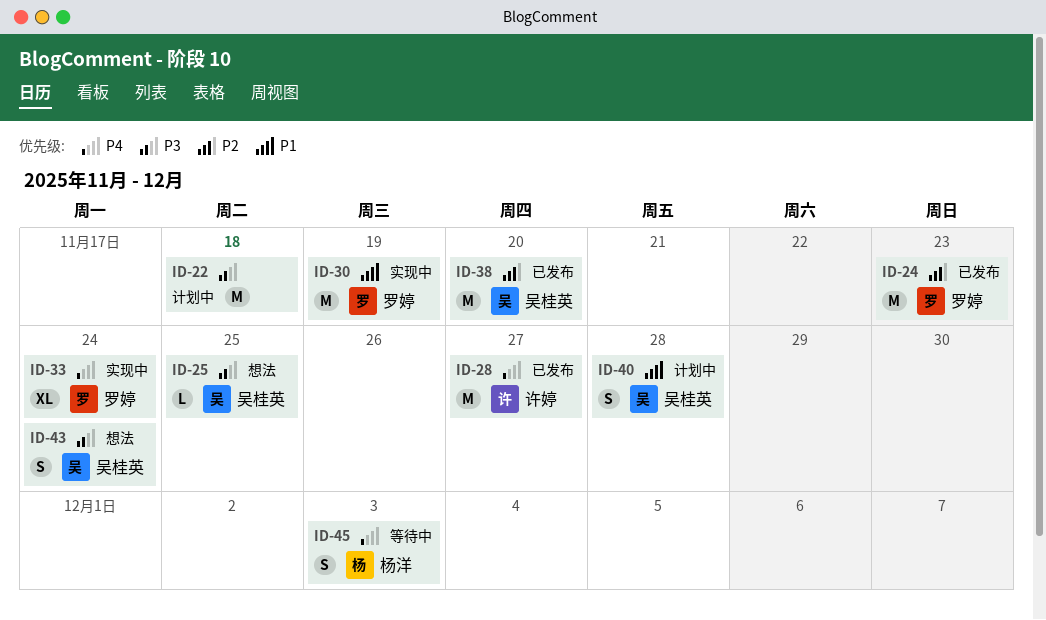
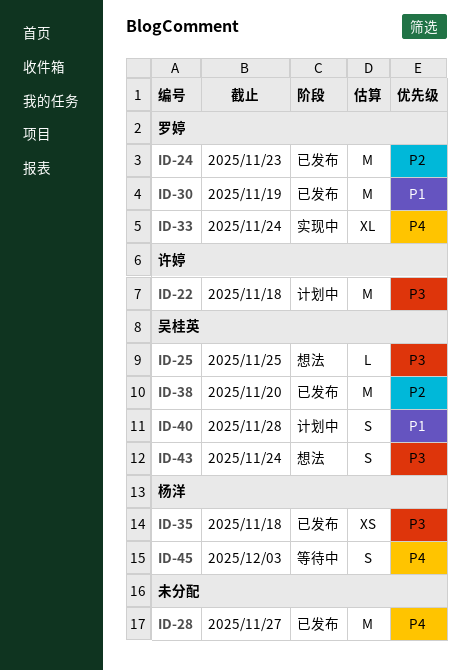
ID-22, owner: none -> 许婷
ID-28, owner: 许婷 -> none
ID-30, status: 实现中 -> 已发布
ID-35: none -> present

